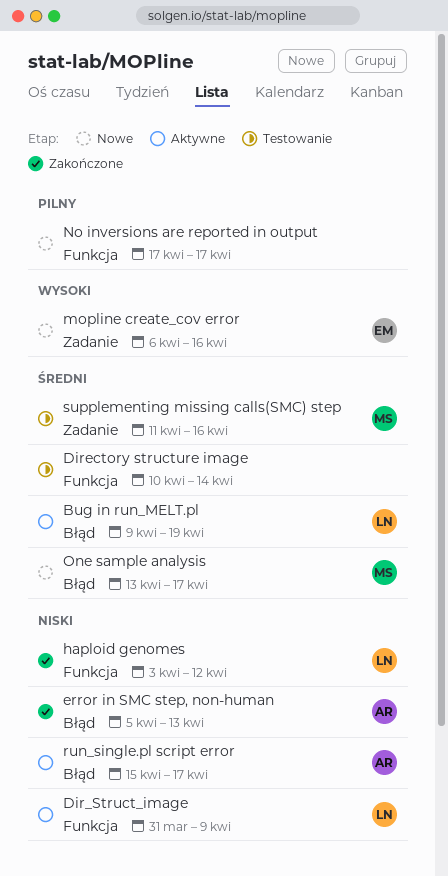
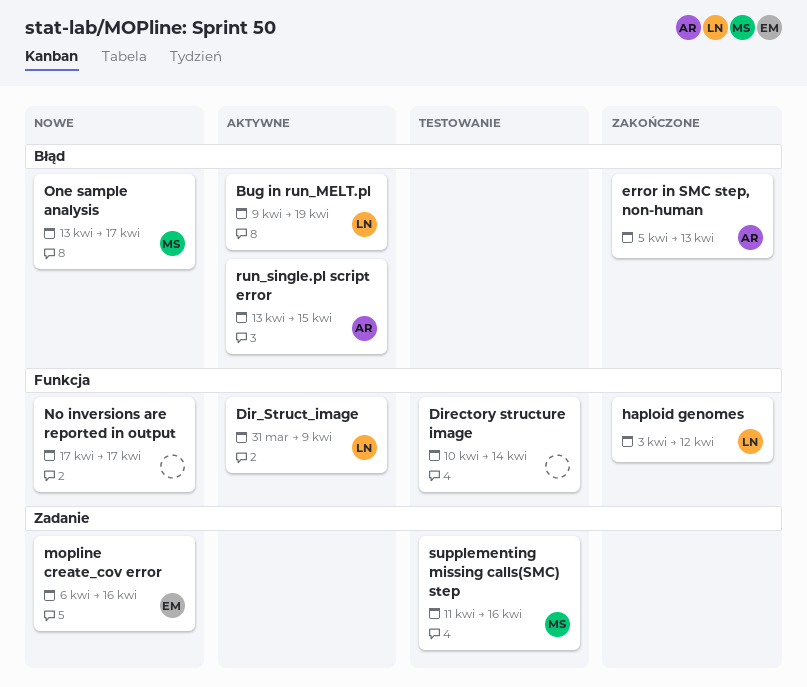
run_single.pl script error, start: Apr 15 -> Apr 13
run_single.pl script error, due: Apr 17 -> Apr 15

